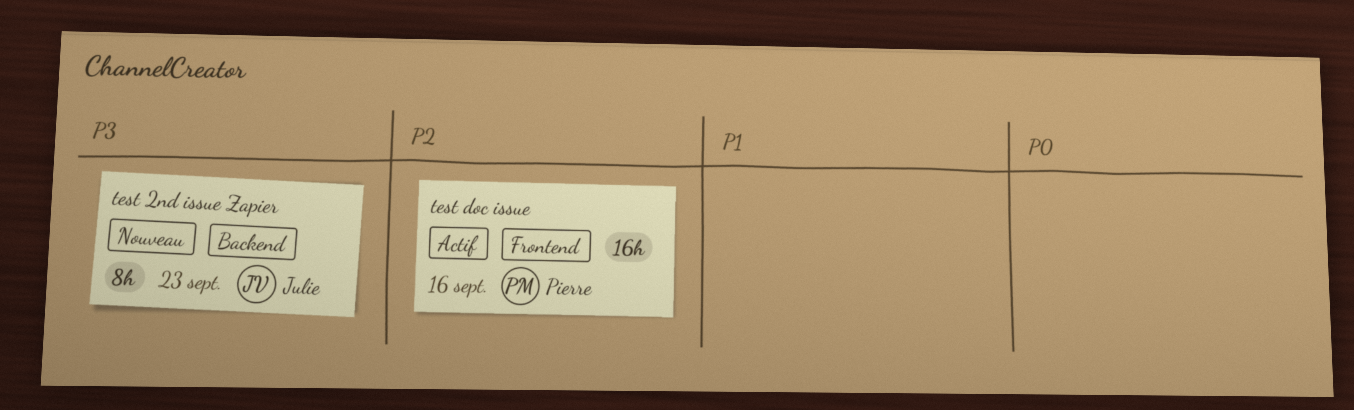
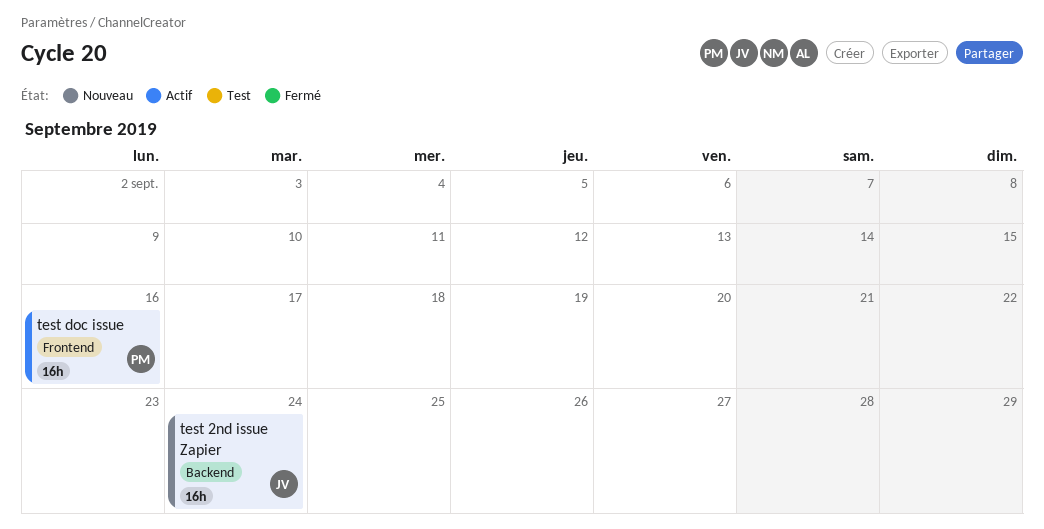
test 2nd issue Zapier, estimate: 8h -> 16h
test 2nd issue Zapier, due: Sep 23 -> Sep 24

